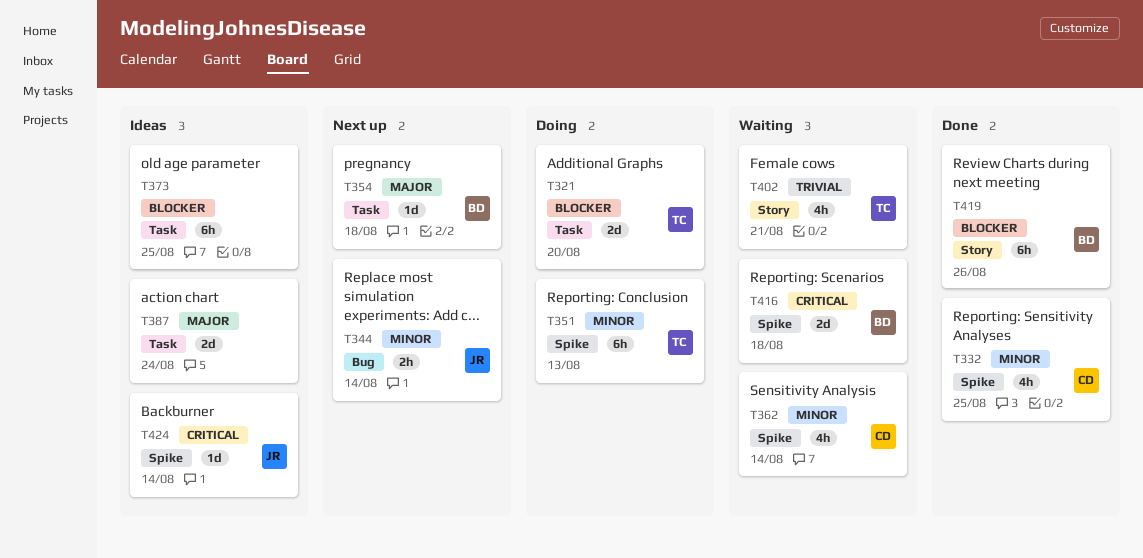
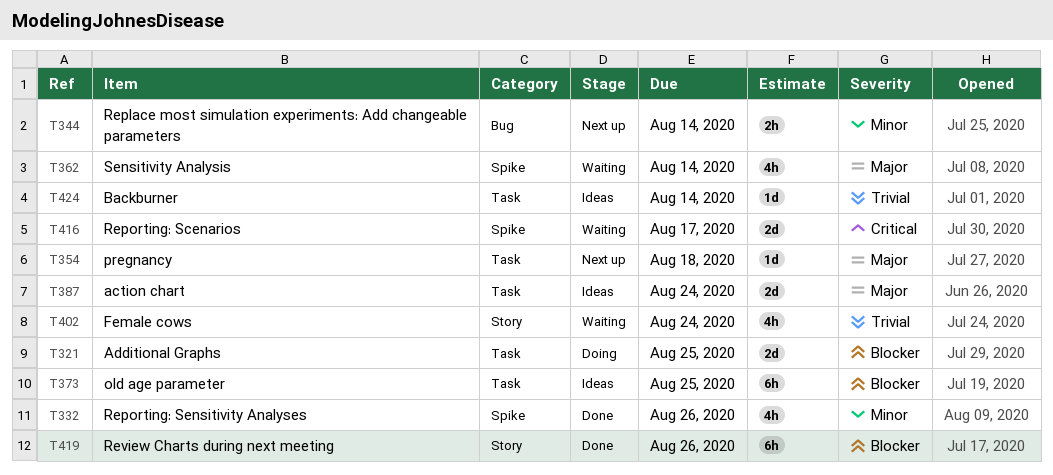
T321, due: Aug 20 -> Aug 25
T332, due: Aug 25 -> Aug 26
T351: present -> none
T362, priority: Minor -> Major
T402, due: Aug 21 -> Aug 24
T416, due: Aug 18 -> Aug 17
T424, priority: Critical -> Trivial
T424, label: Spike -> Task

